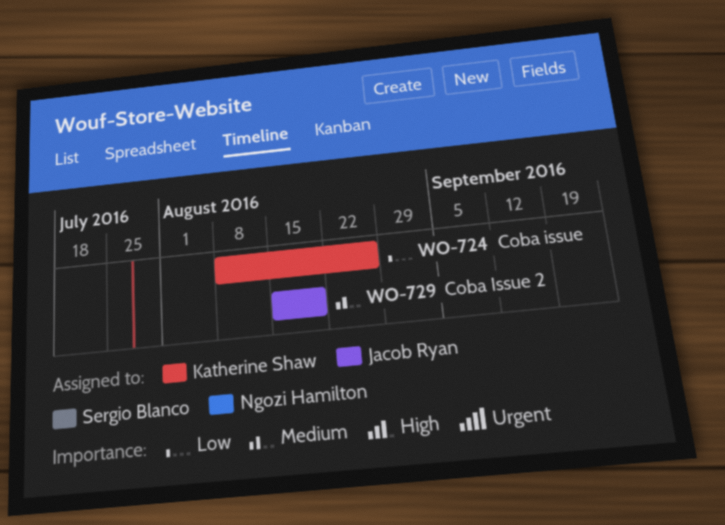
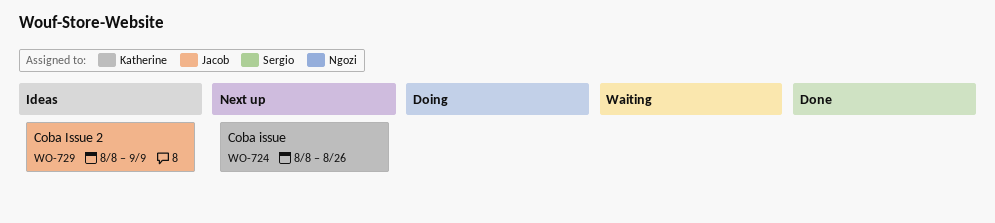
WO-729, start: Aug 15 -> Aug 8
WO-729, due: Aug 19 -> Sep 9

